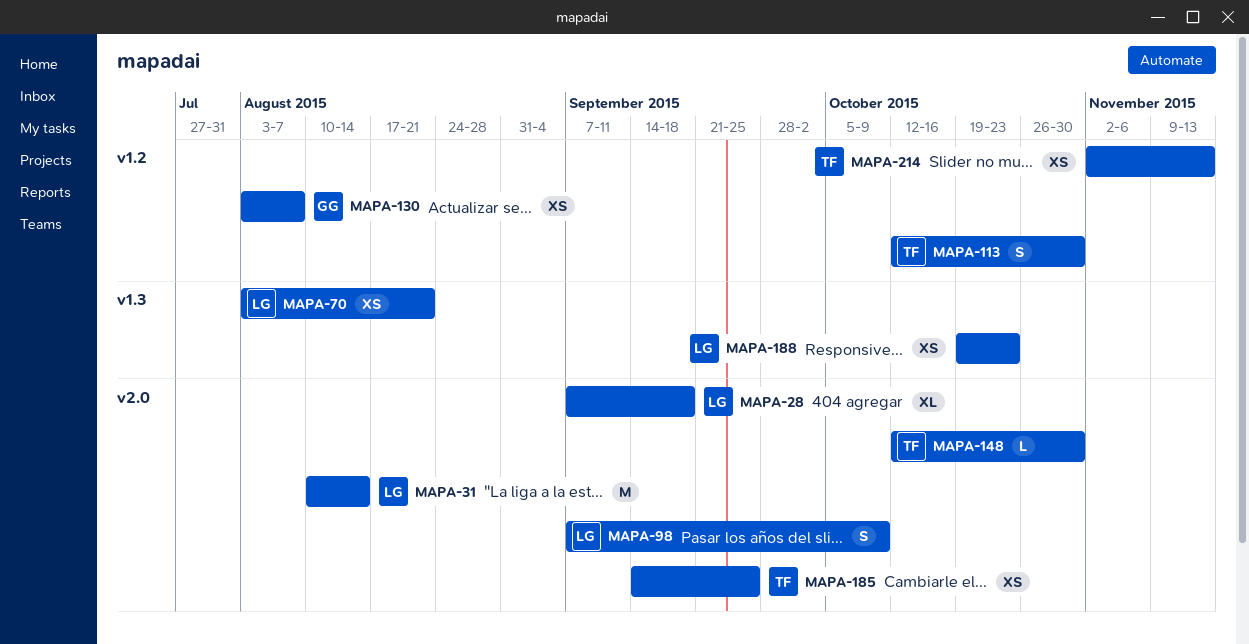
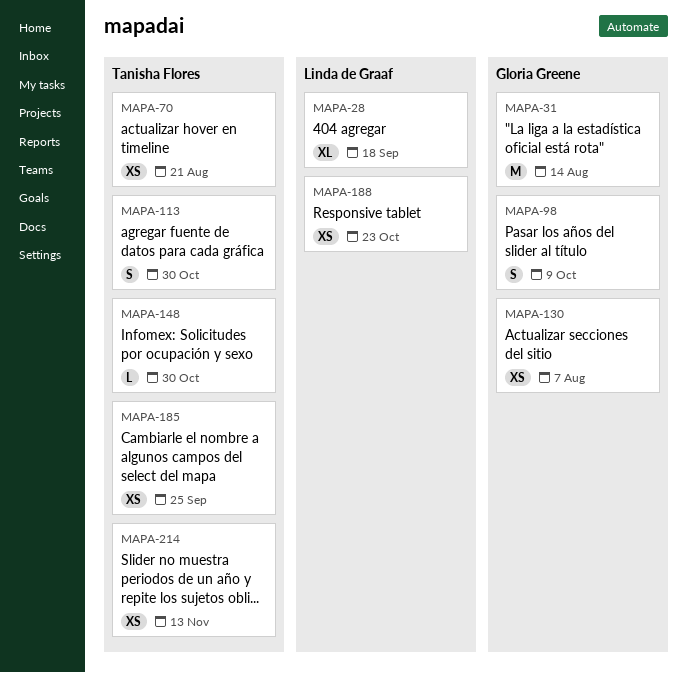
MAPA-31, owner: Linda de Graaf -> Gloria Greene
MAPA-70, owner: Linda de Graaf -> Tanisha Flores
MAPA-98, owner: Linda de Graaf -> Gloria Greene

